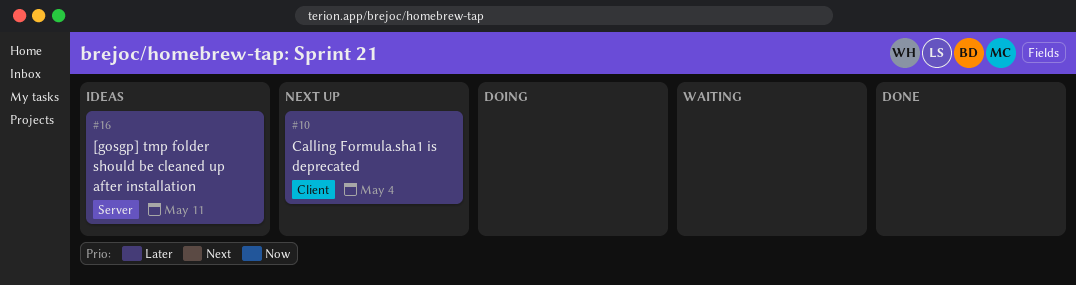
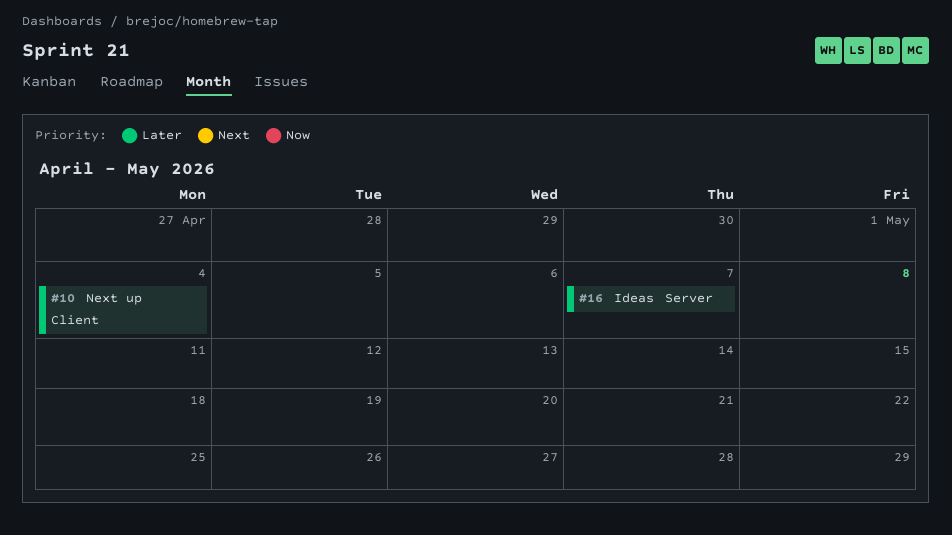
#16, due: May 11 -> May 7

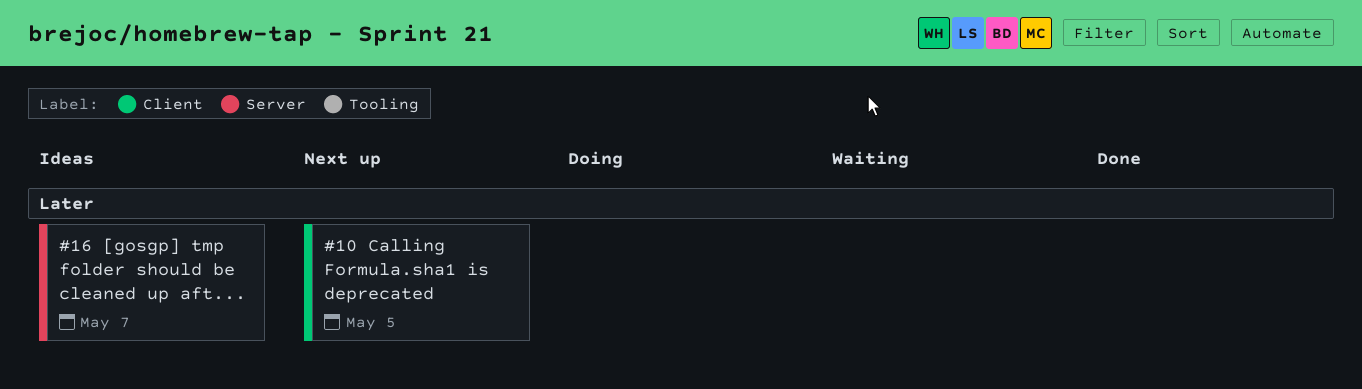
#10, due: May 4 -> May 5

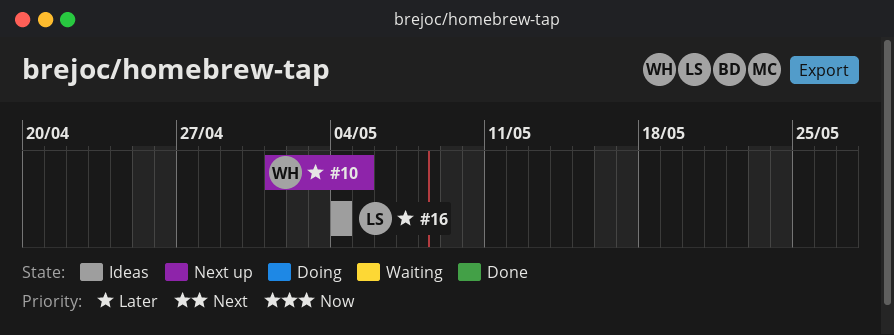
#16, due: May 7 -> May 4

